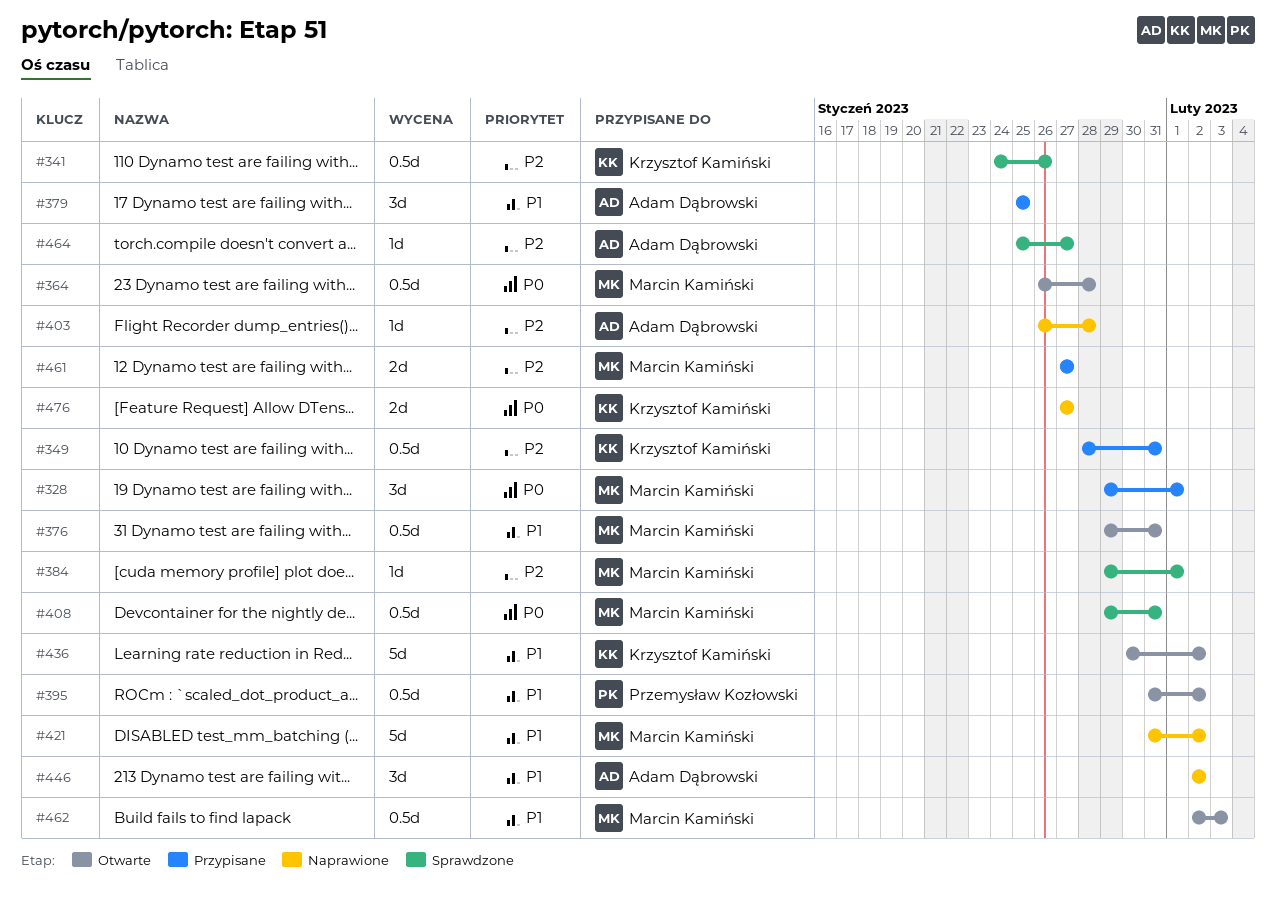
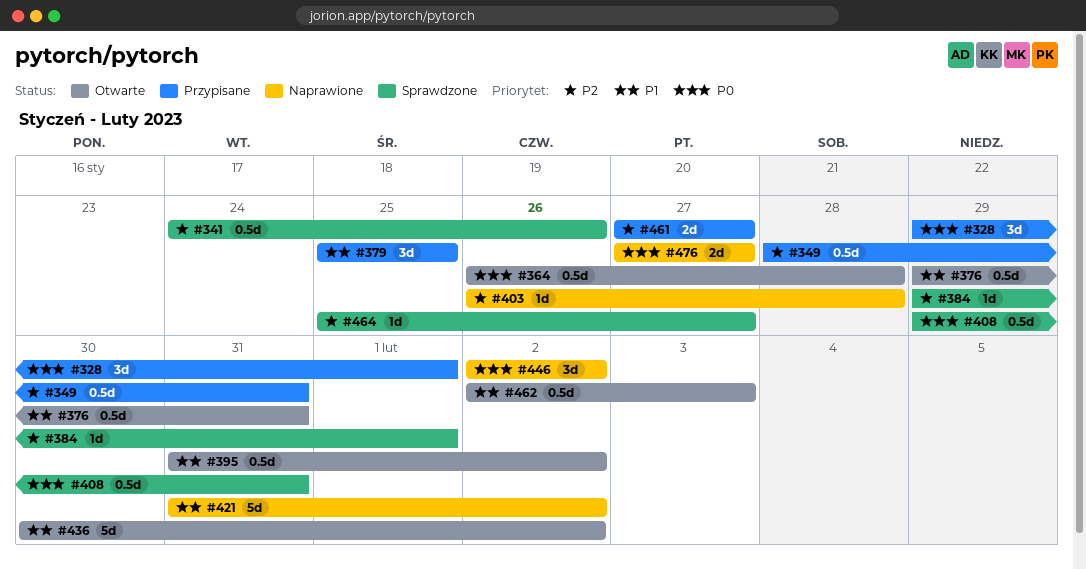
#446, priority: P1 -> P0

